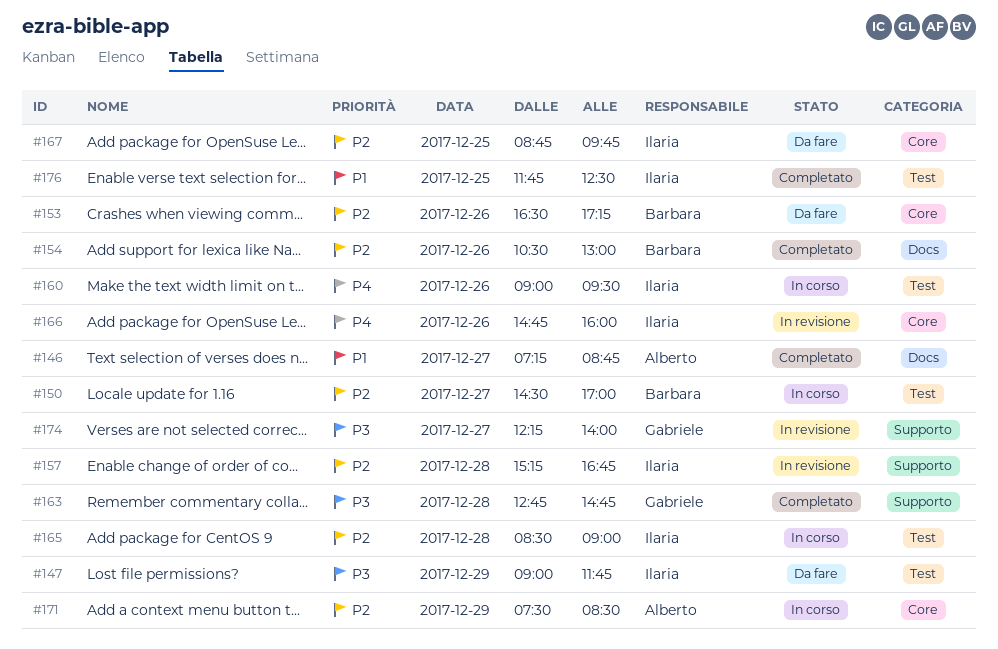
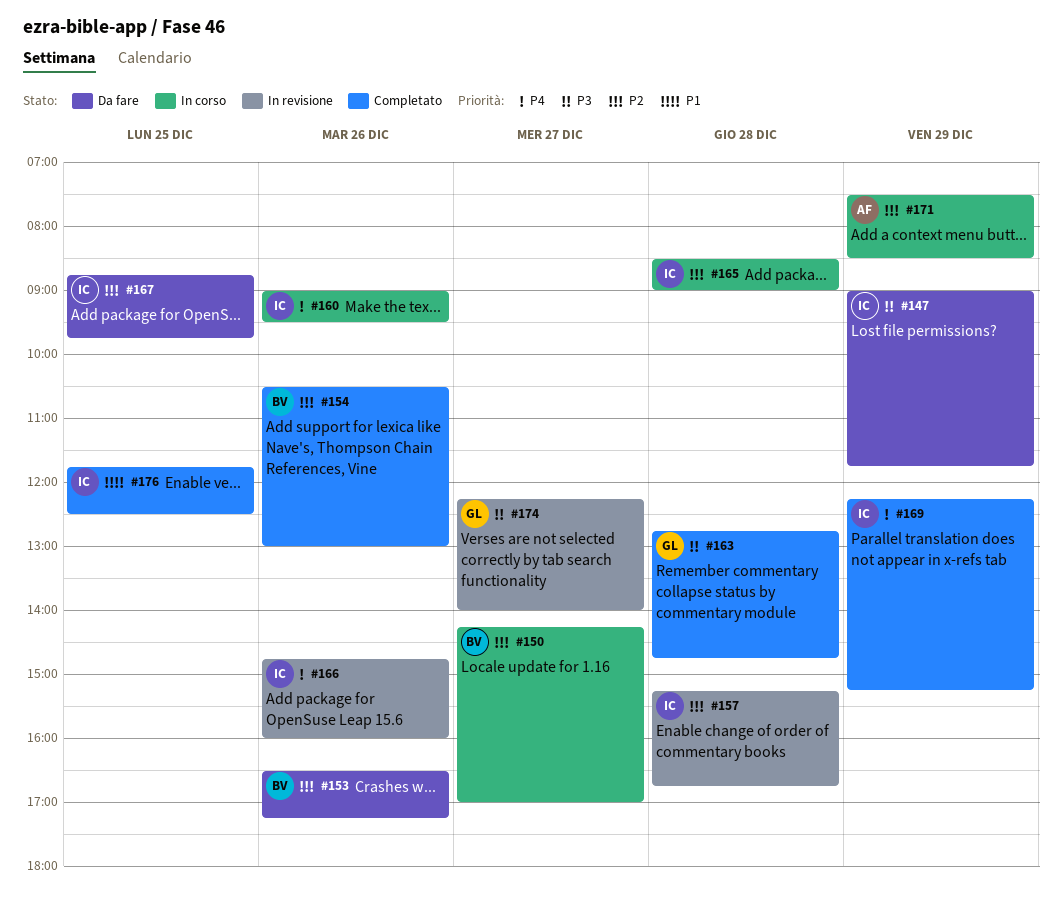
#146: present -> none
#150, begins: 14:30 -> 14:15
#169: none -> present

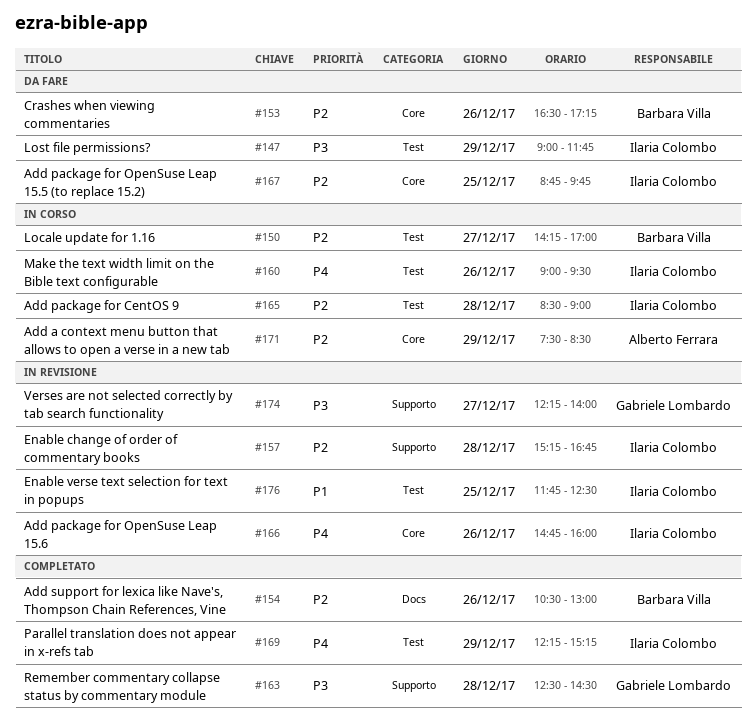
#163, begins: 12:45 -> 12:30
#163, ends: 14:45 -> 14:30
#176, status: Completato -> In revisione

